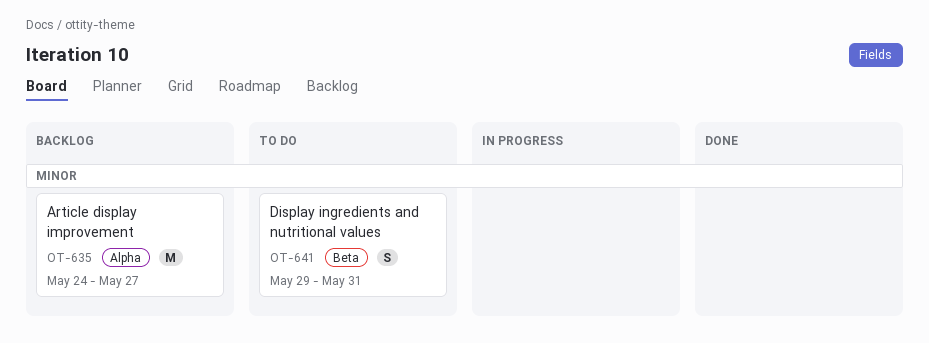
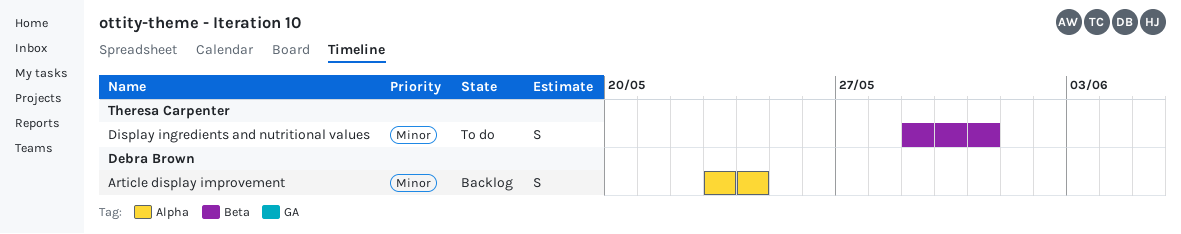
Article display improvement, estimate: M -> S
Article display improvement, start: May 24 -> May 23
Article display improvement, due: May 27 -> May 24

